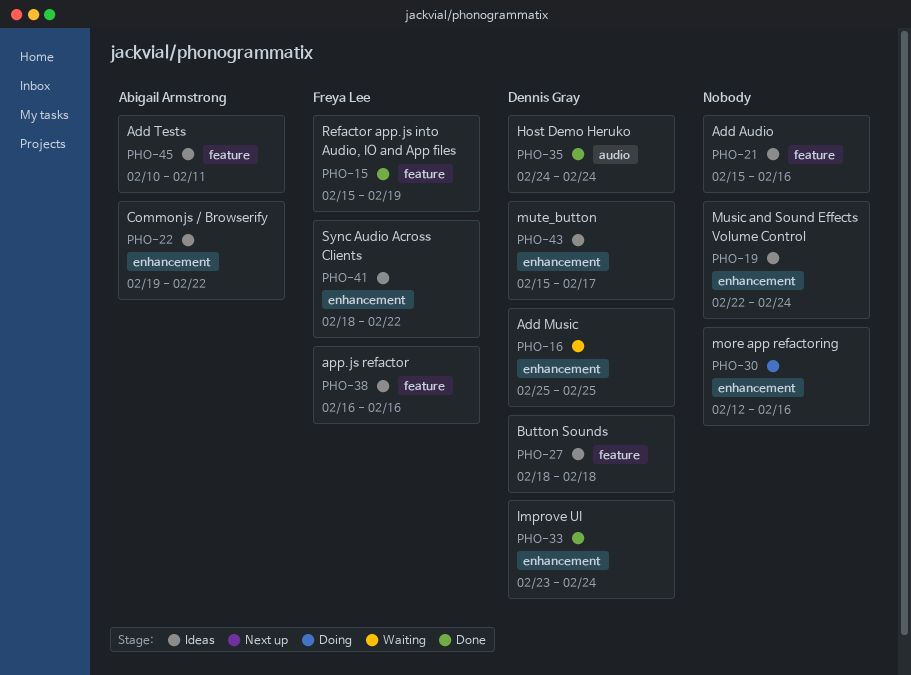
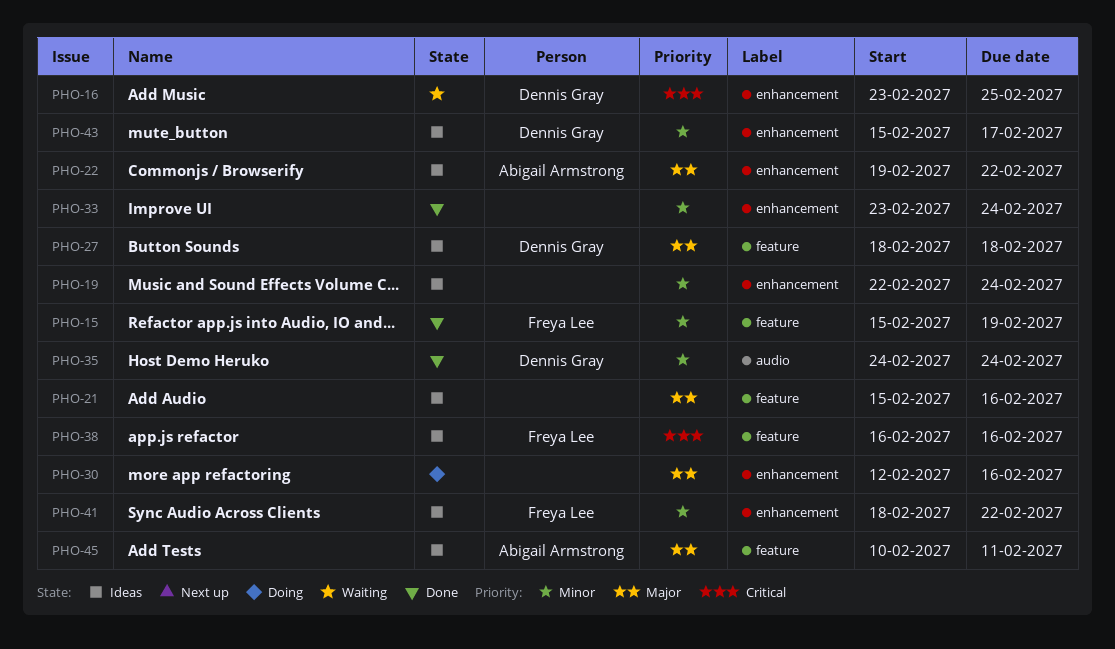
PHO-16, start: Feb 25 -> Feb 23
PHO-33, owner: Dennis Gray -> none

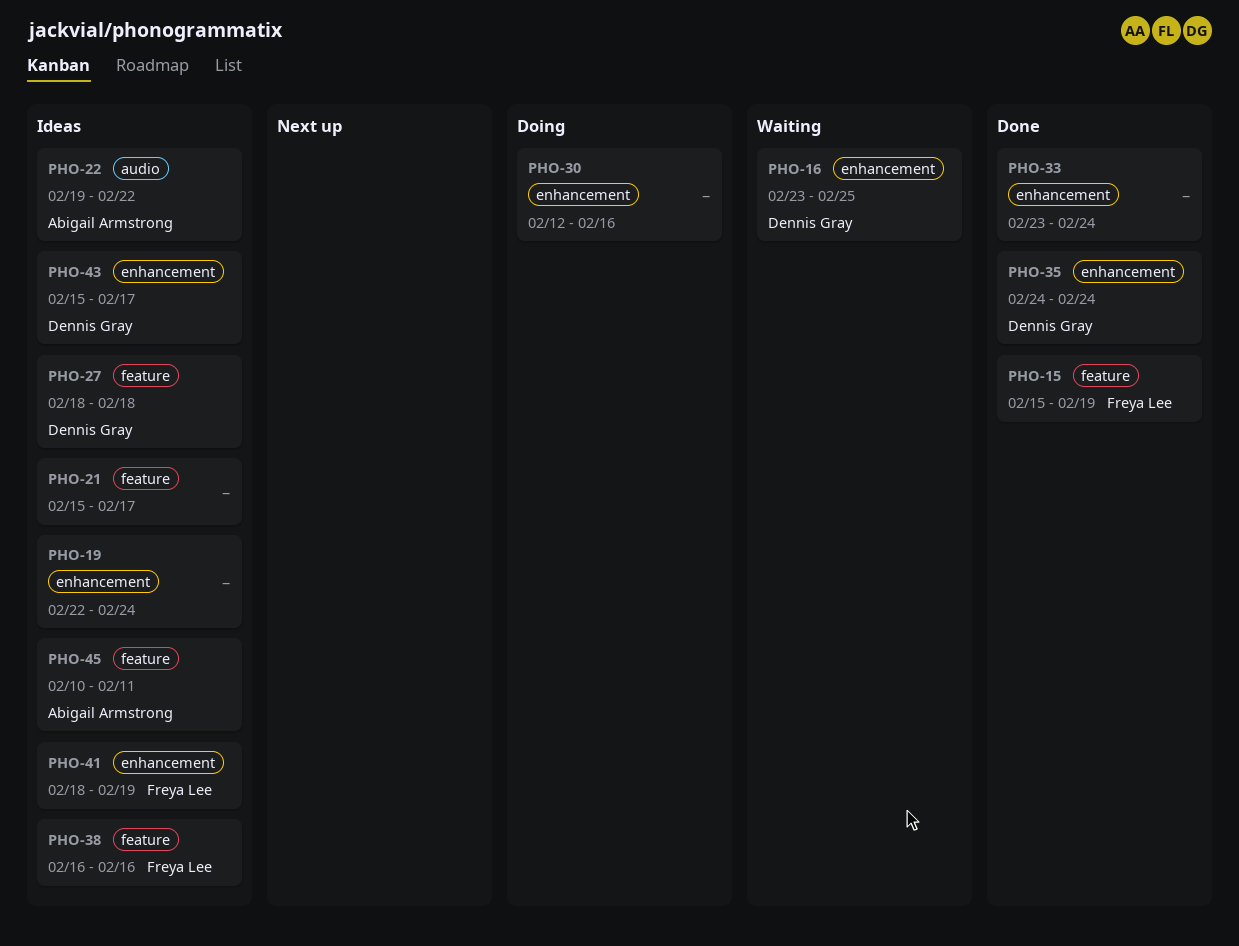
PHO-21, due: Feb 16 -> Feb 17
PHO-22, label: enhancement -> audio
PHO-35, label: audio -> enhancement
PHO-41, due: Feb 22 -> Feb 19

